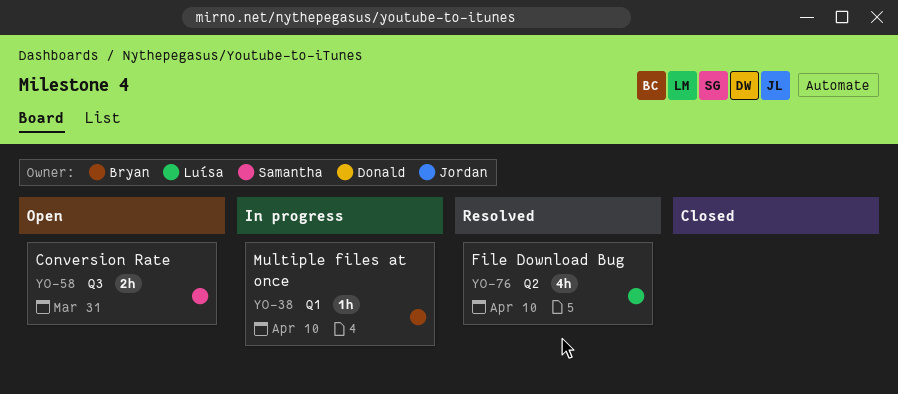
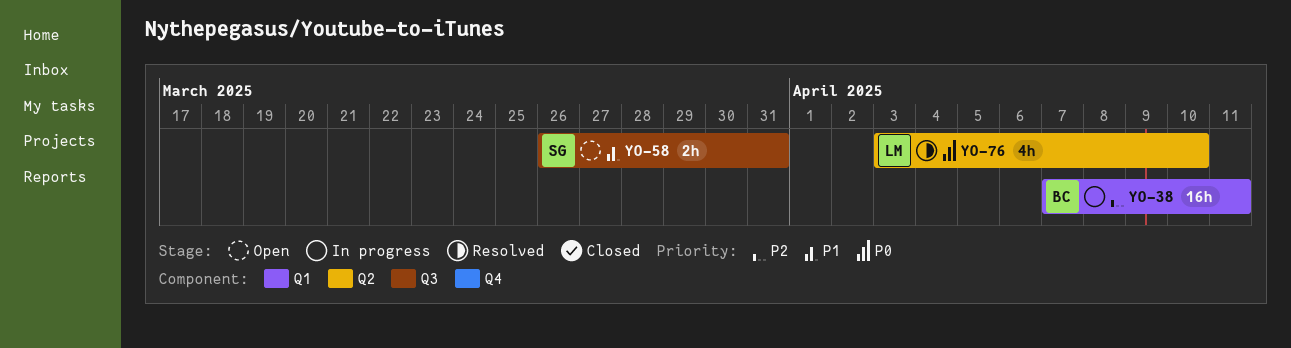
YO-38, estimate: 1h -> 16h
YO-38, due: Apr 10 -> Apr 11

